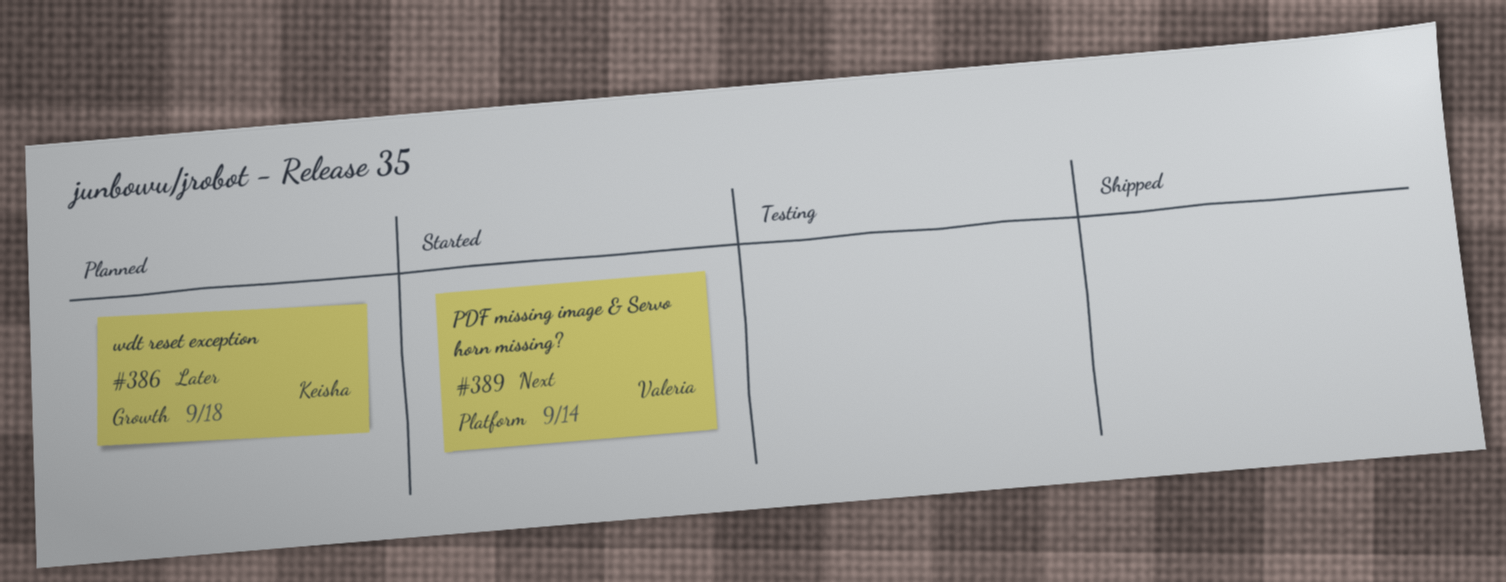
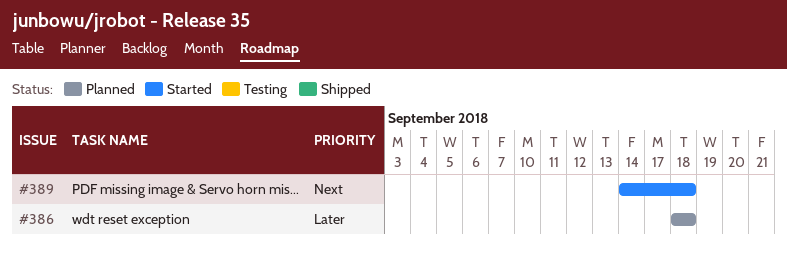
#389, due: Sep 14 -> Sep 18

